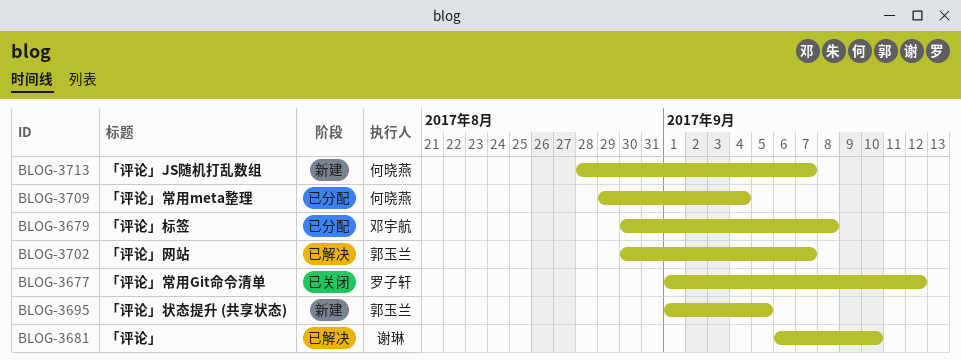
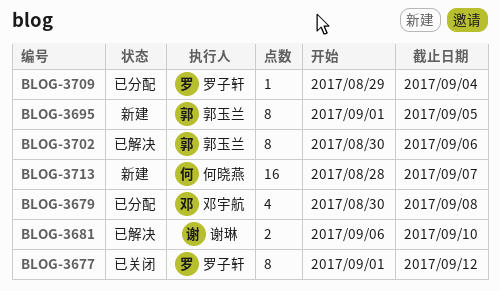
BLOG-3702, due: Sep 7 -> Sep 6
BLOG-3709, owner: 何晓燕 -> 罗子轩

